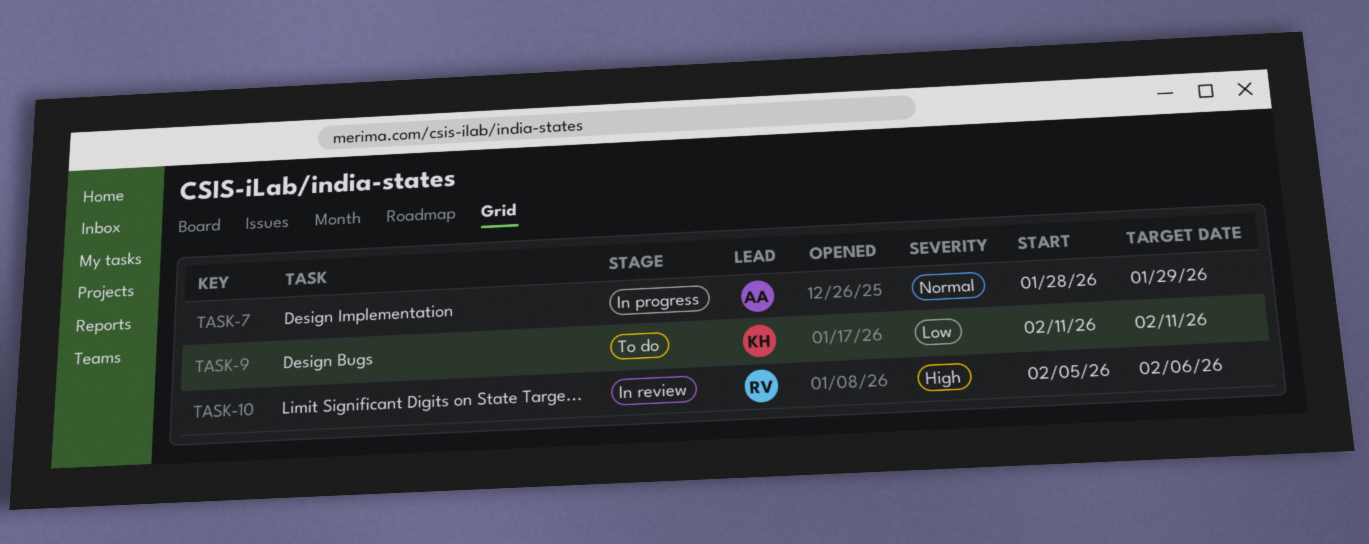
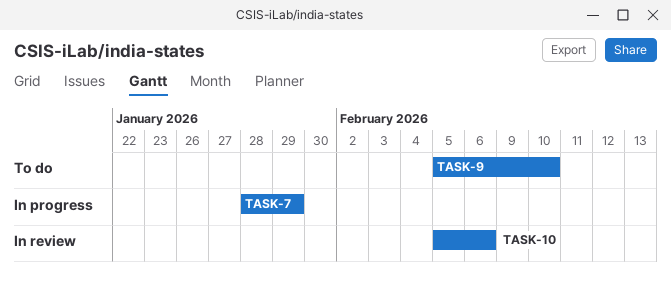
TASK-9, start: Feb 11 -> Feb 5
TASK-9, due: Feb 11 -> Feb 10

